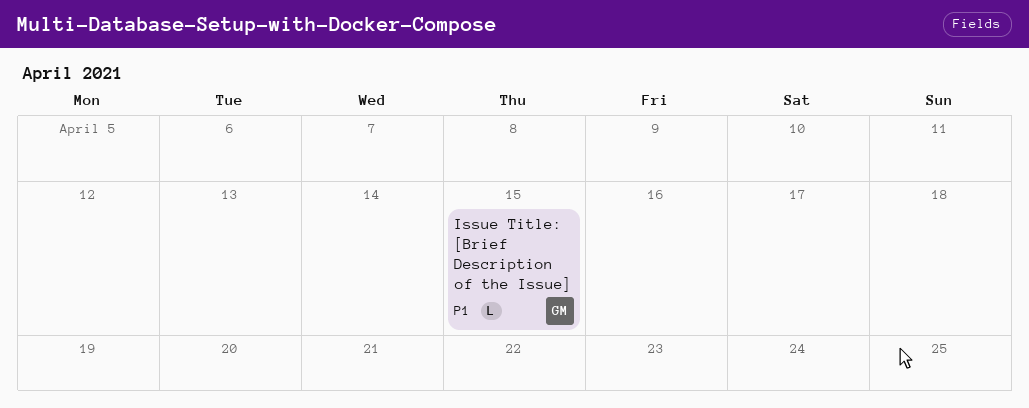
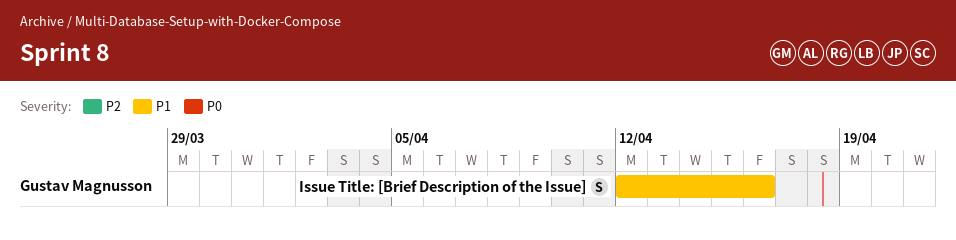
Issue Title: [Brief Description of the Issue], estimate: L -> S
Issue Title: [Brief Description of the Issue], due: Apr 15 -> Apr 16

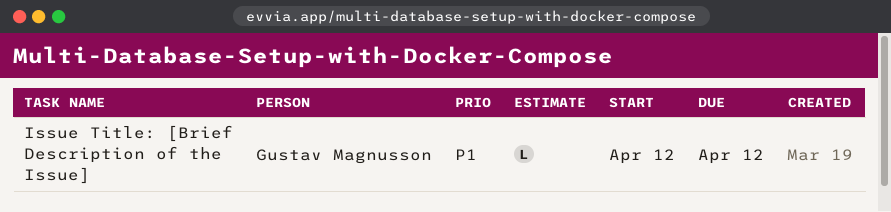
Issue Title: [Brief Description of the Issue], estimate: S -> L
Issue Title: [Brief Description of the Issue], due: Apr 16 -> Apr 12

